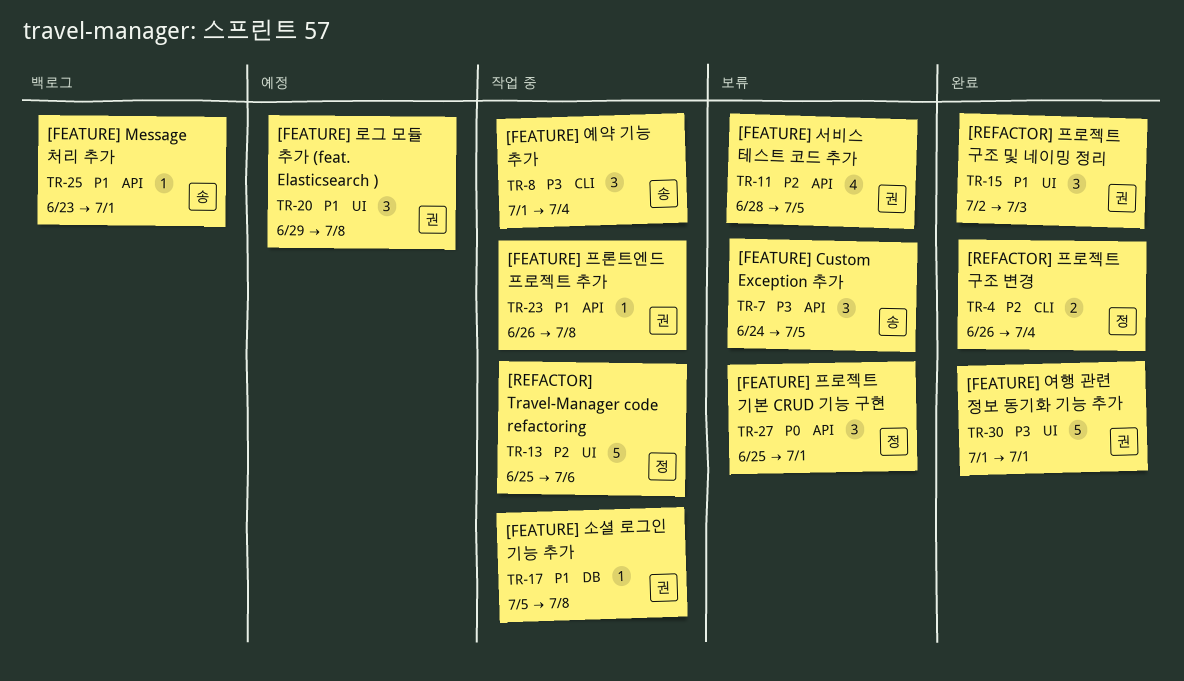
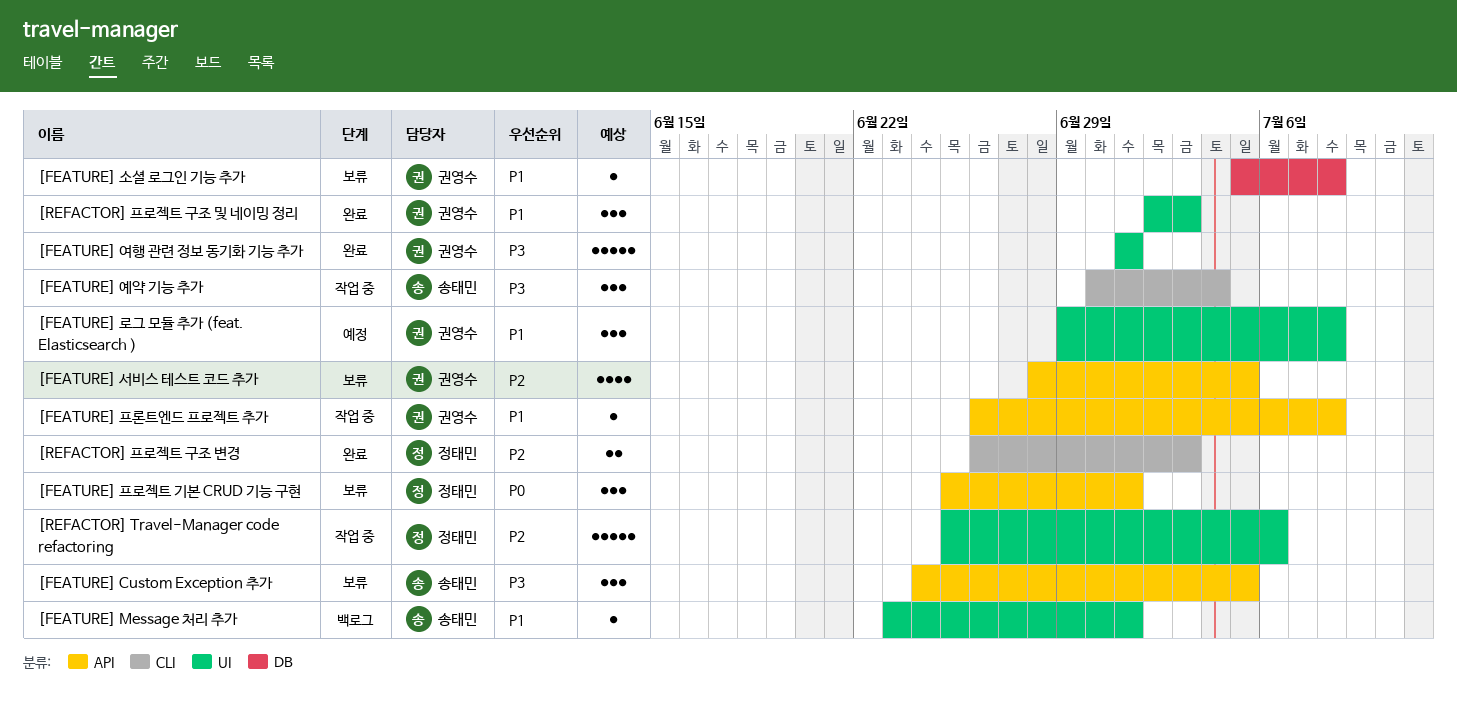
[FEATURE] Message 처리 추가, label: API -> UI
[FEATURE] 소셜 로그인 기능 추가, status: 작업 중 -> 보류
[FEATURE] 예약 기능 추가, start: Jul 1 -> Jun 30
[REFACTOR] 프로젝트 구조 변경, due: Jul 4 -> Jul 3

